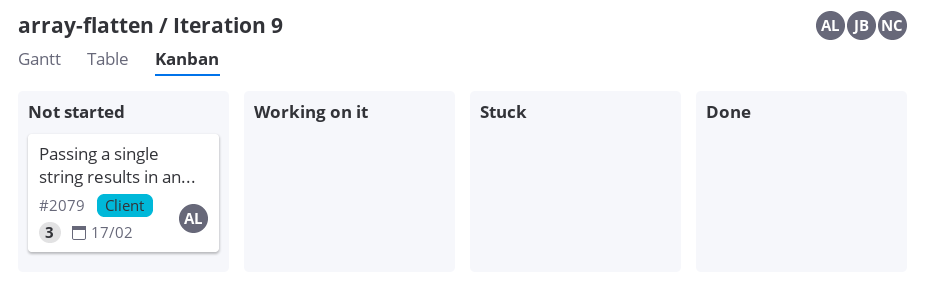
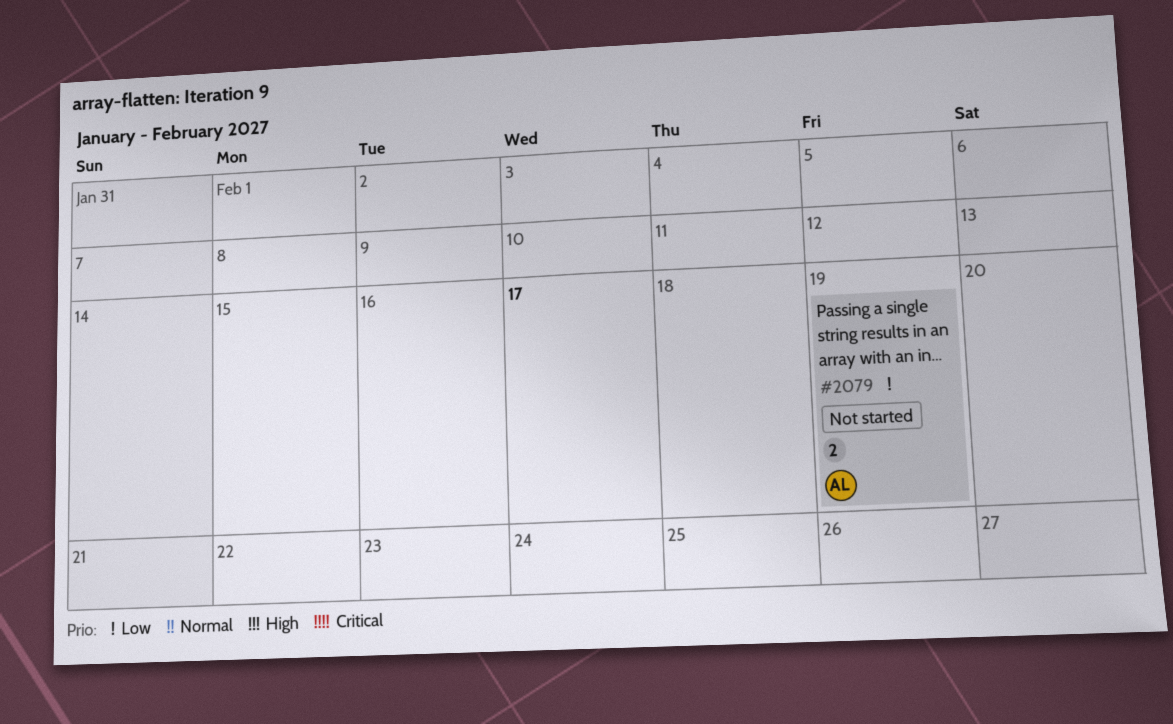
#2079, estimate: 3 -> 2
#2079, due: Feb 17 -> Feb 19

